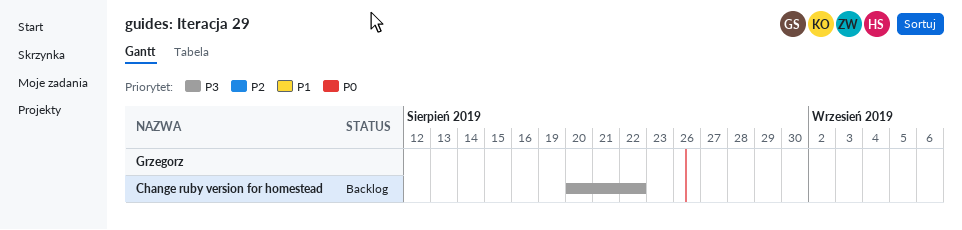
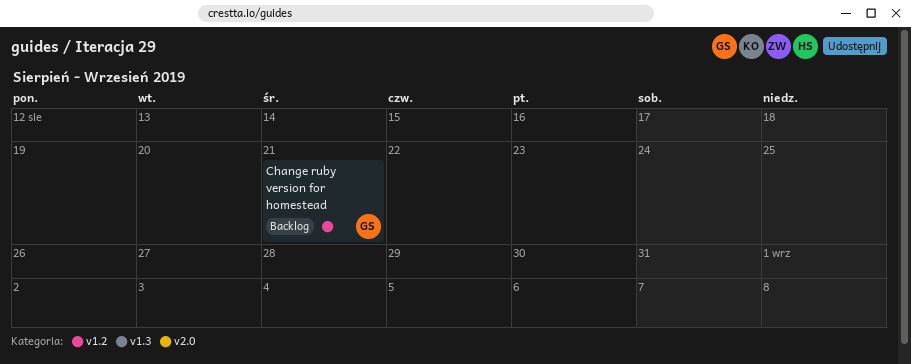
Change ruby version for homestead, due: Aug 22 -> Aug 21

